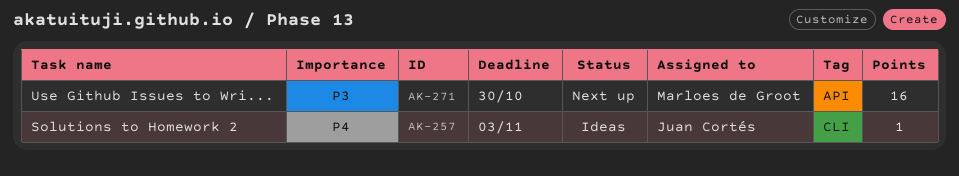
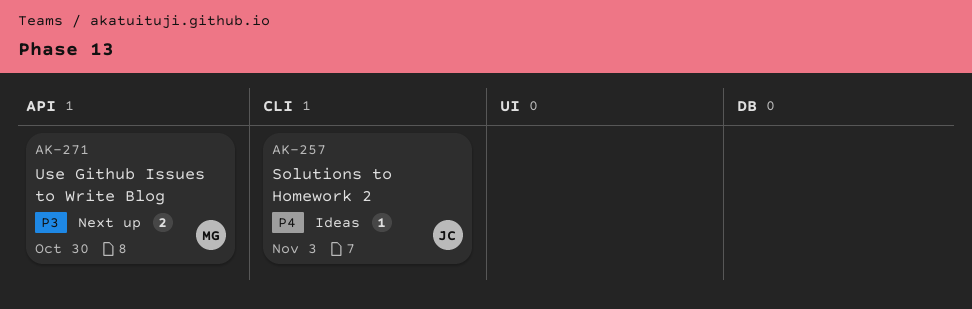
AK-271, estimate: 16 -> 2

